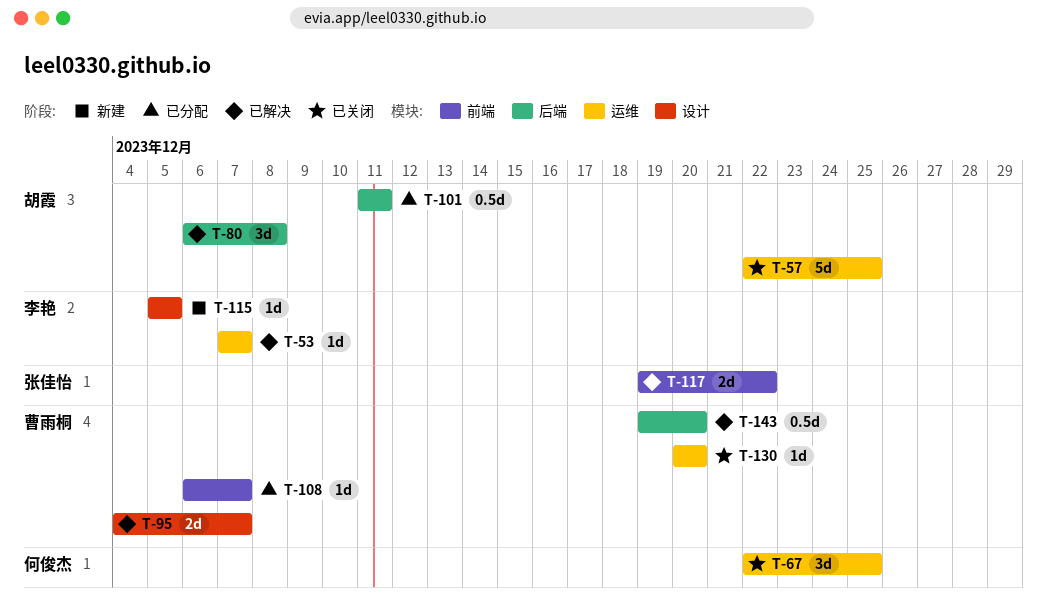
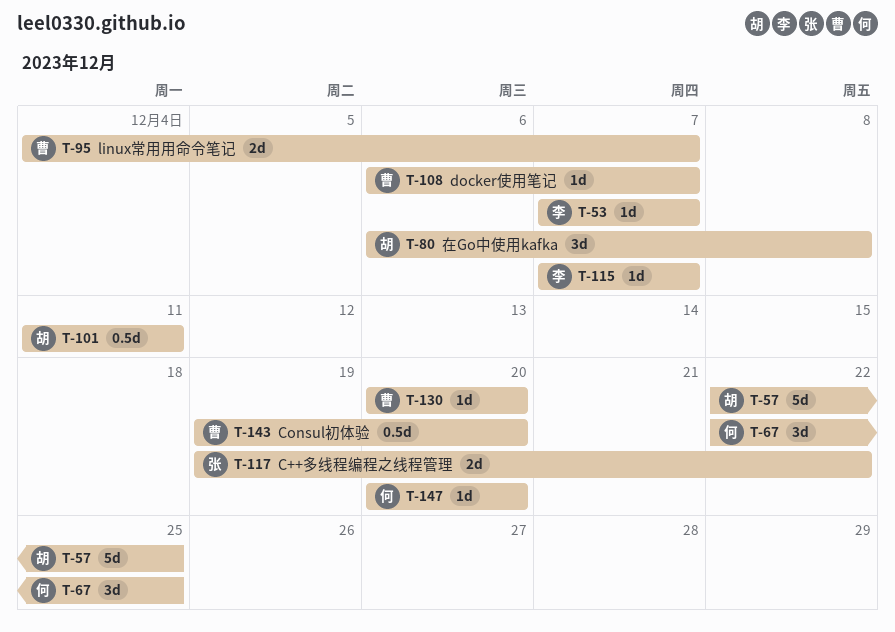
T-115, start: Dec 5 -> Dec 7
T-115, due: Dec 5 -> Dec 7
T-147: none -> present

